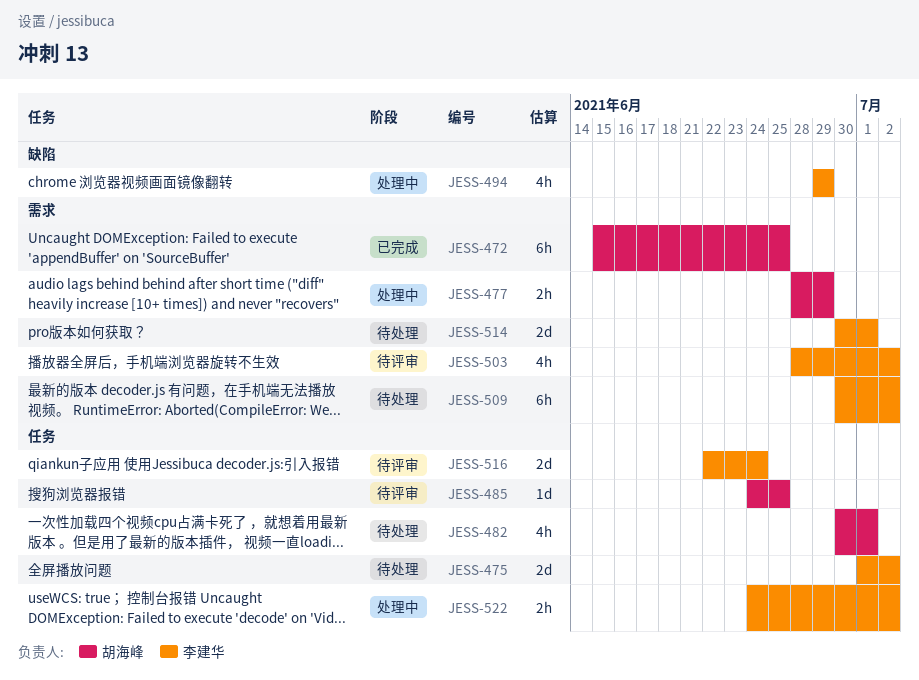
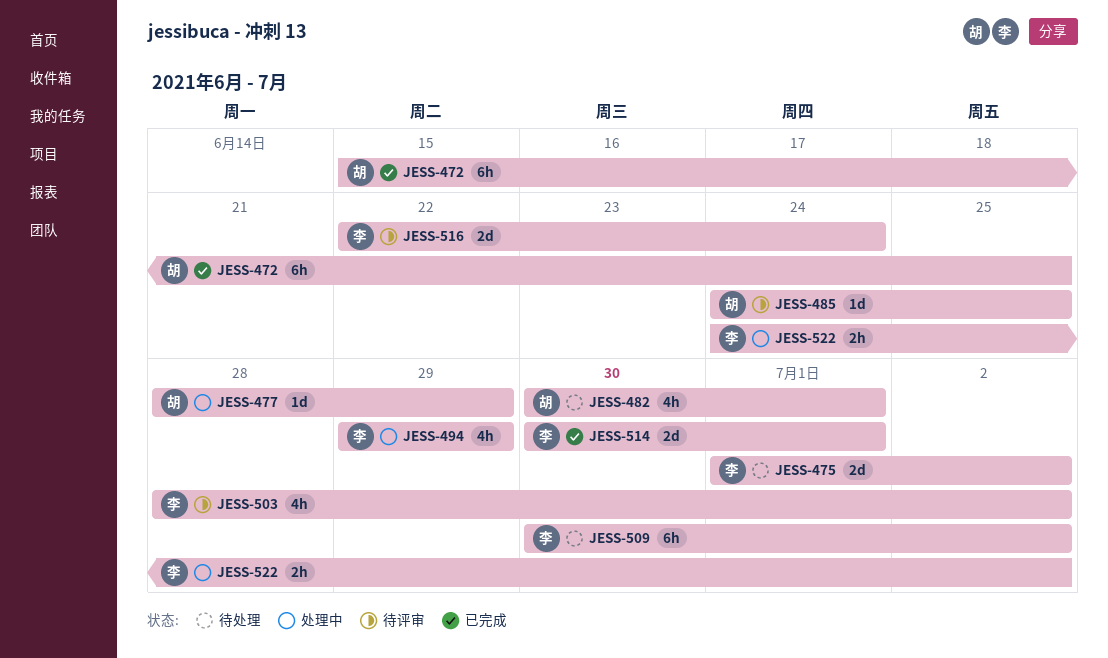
JESS-477, estimate: 2h -> 1d
JESS-514, status: 待处理 -> 已完成

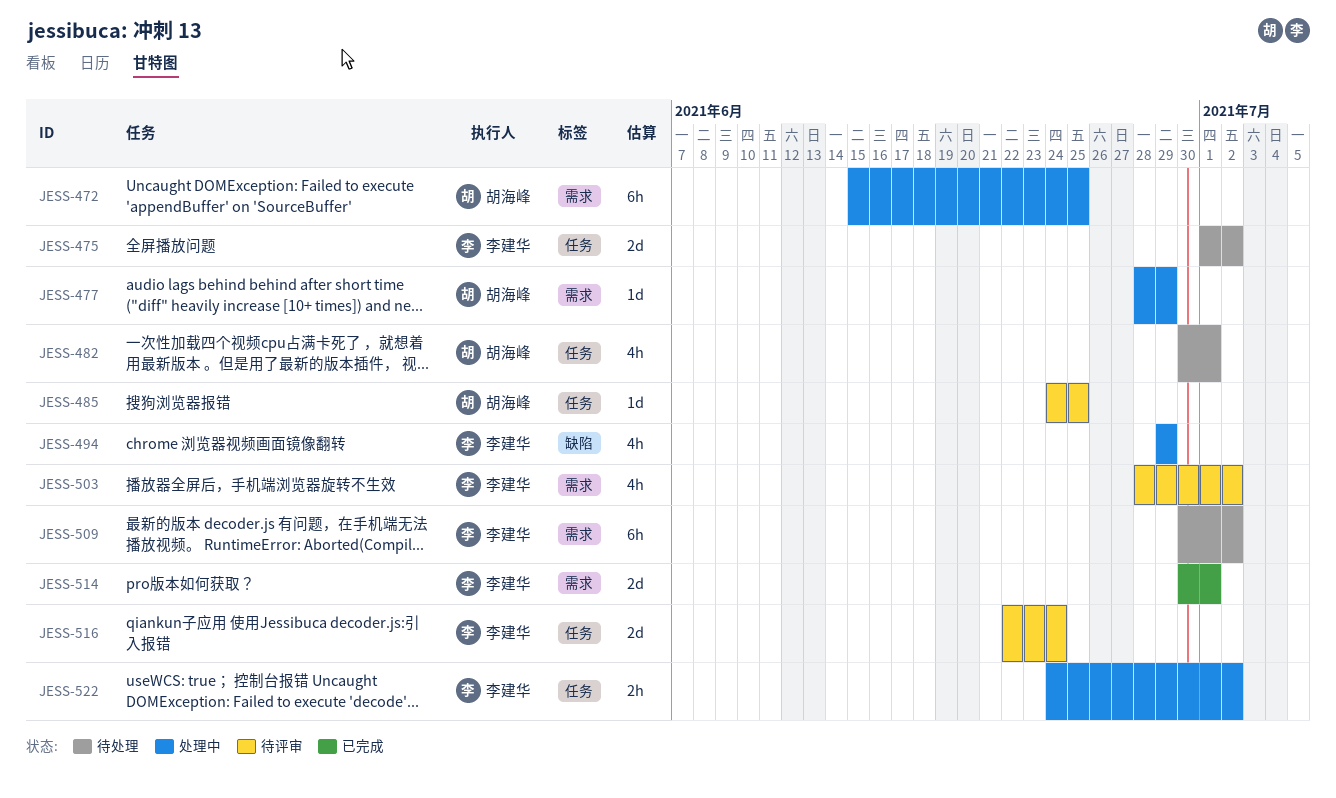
JESS-472, status: 已完成 -> 处理中

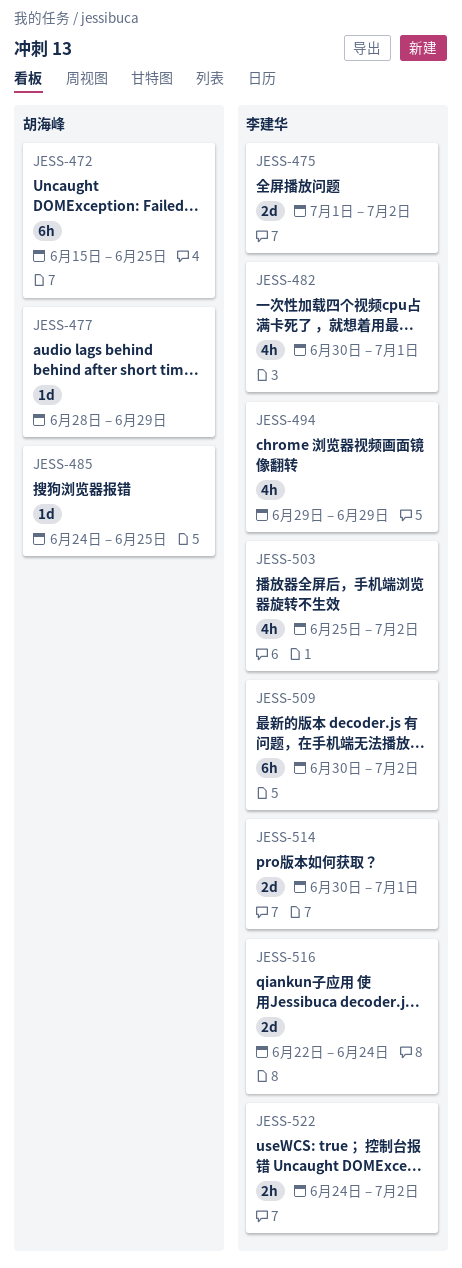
JESS-482, owner: 胡海峰 -> 李建华
JESS-503, start: Jun 28 -> Jun 25

